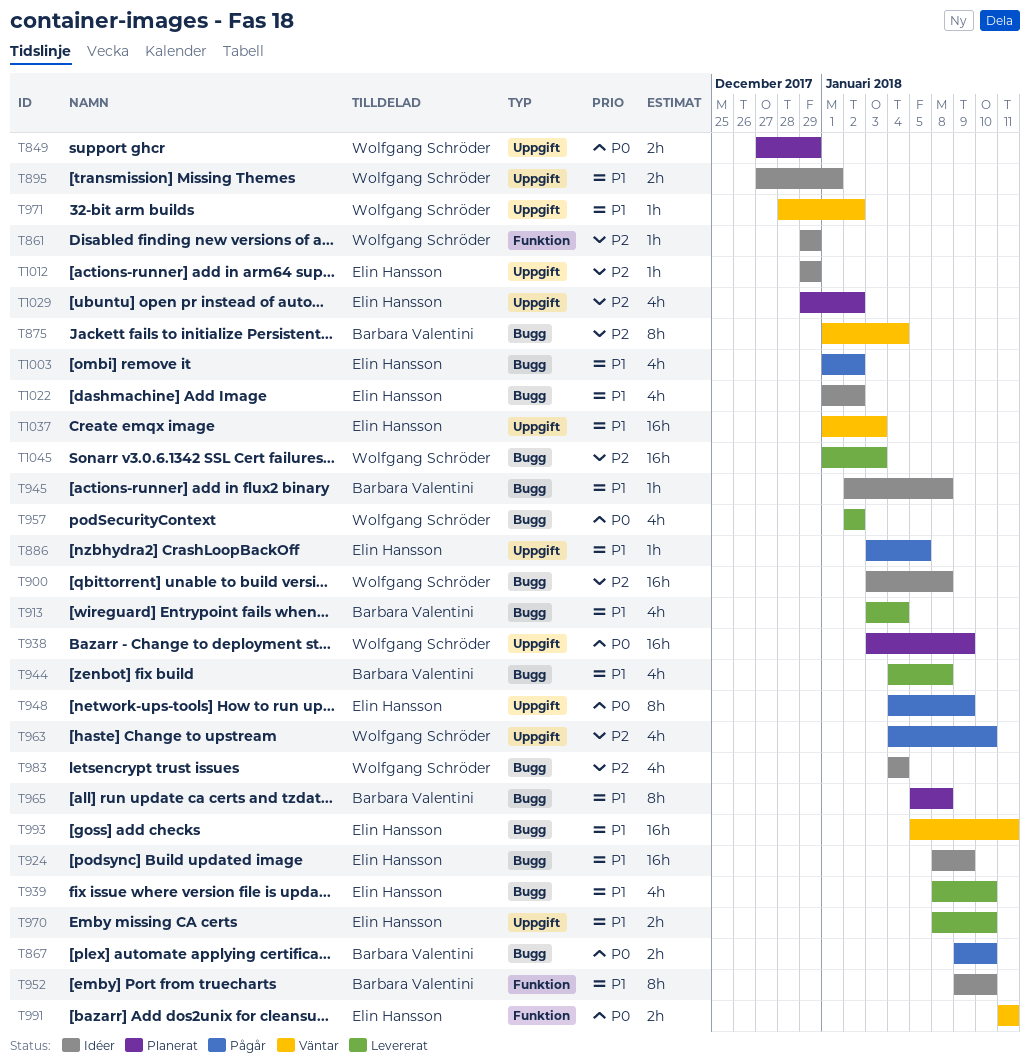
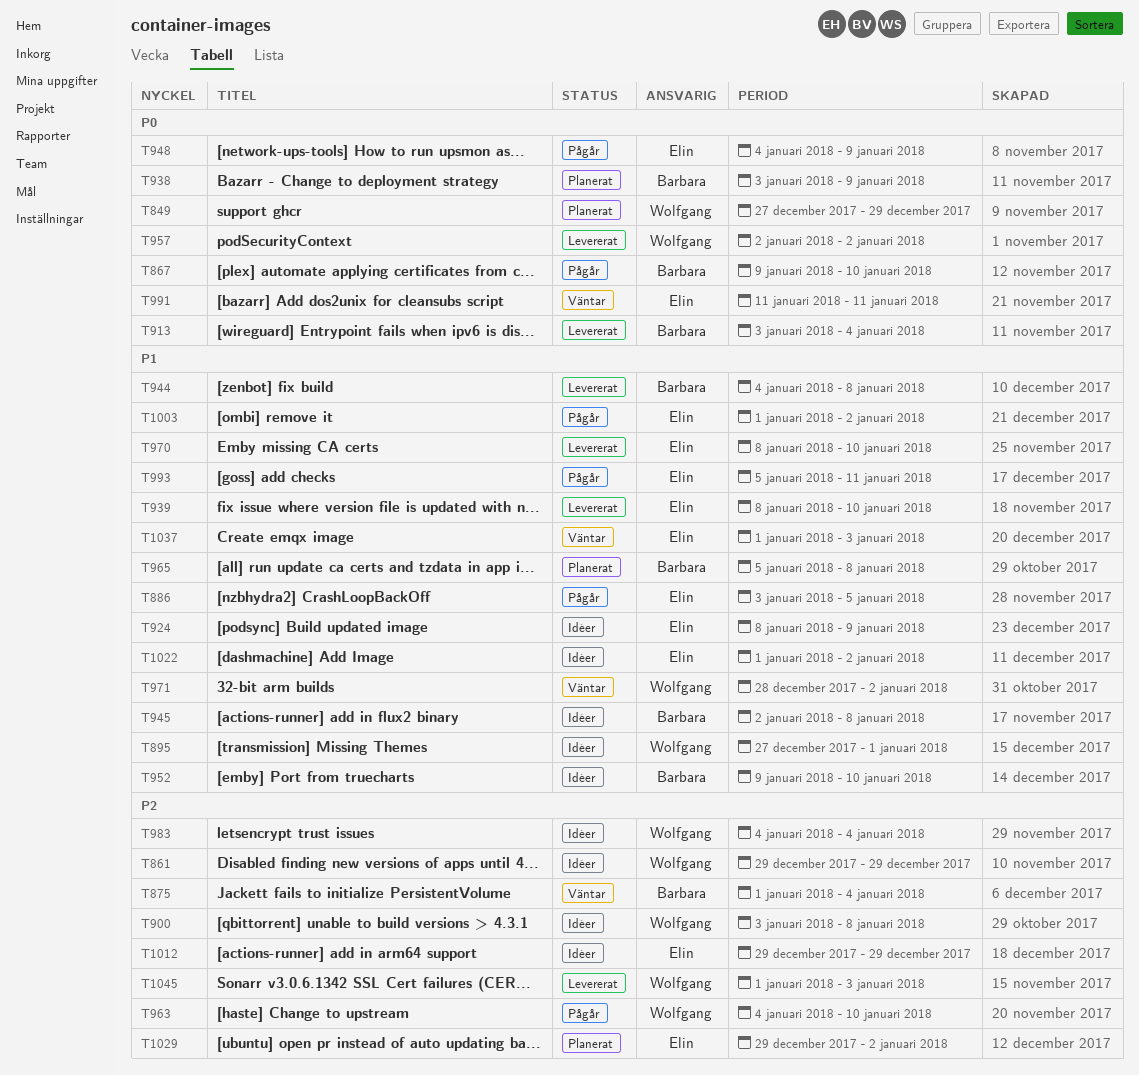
T913, priority: P1 -> P0
T938, owner: Wolfgang Schröder -> Barbara Valentini
T993, status: Väntar -> Pågår

